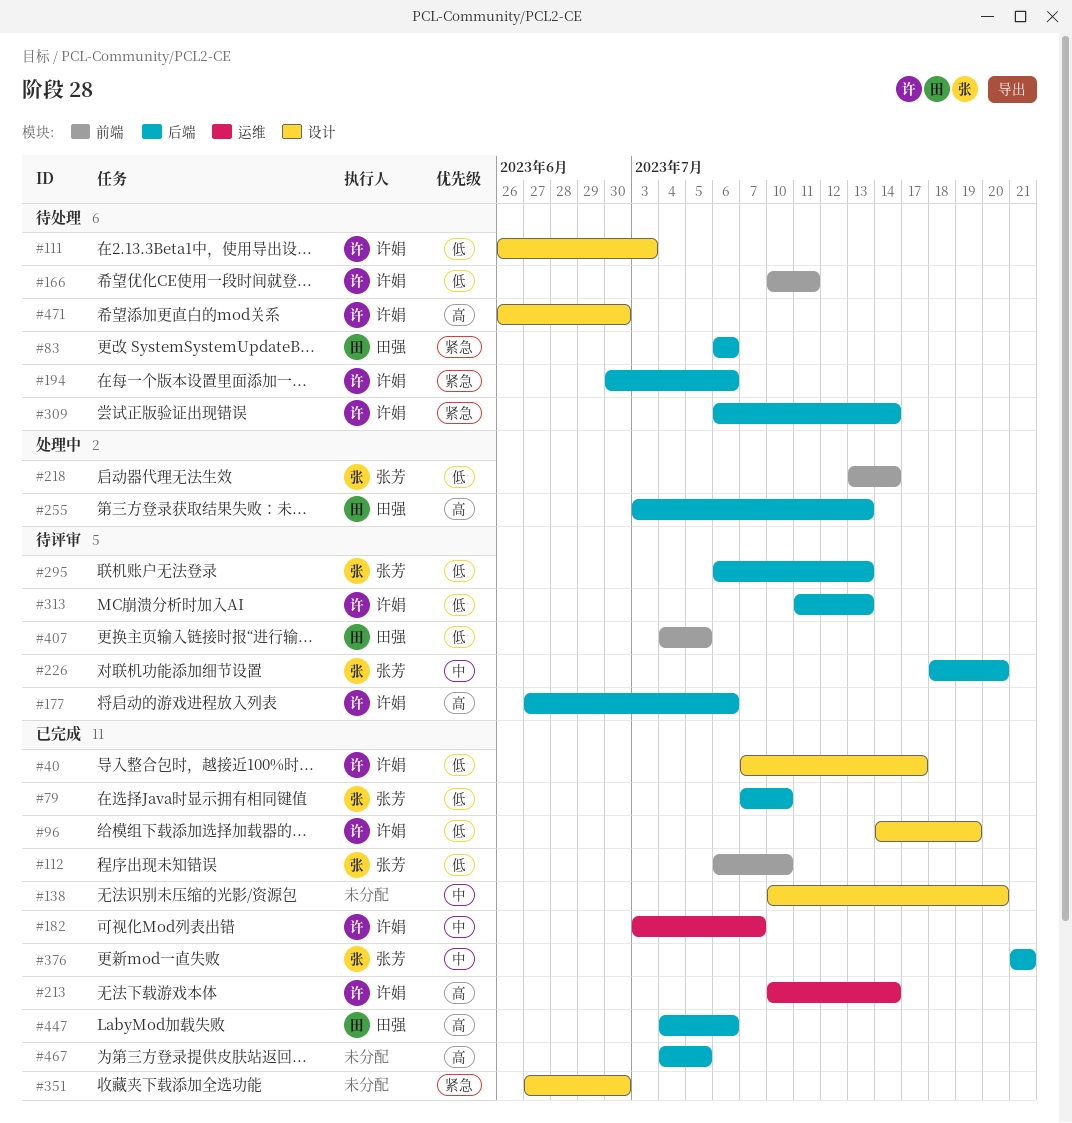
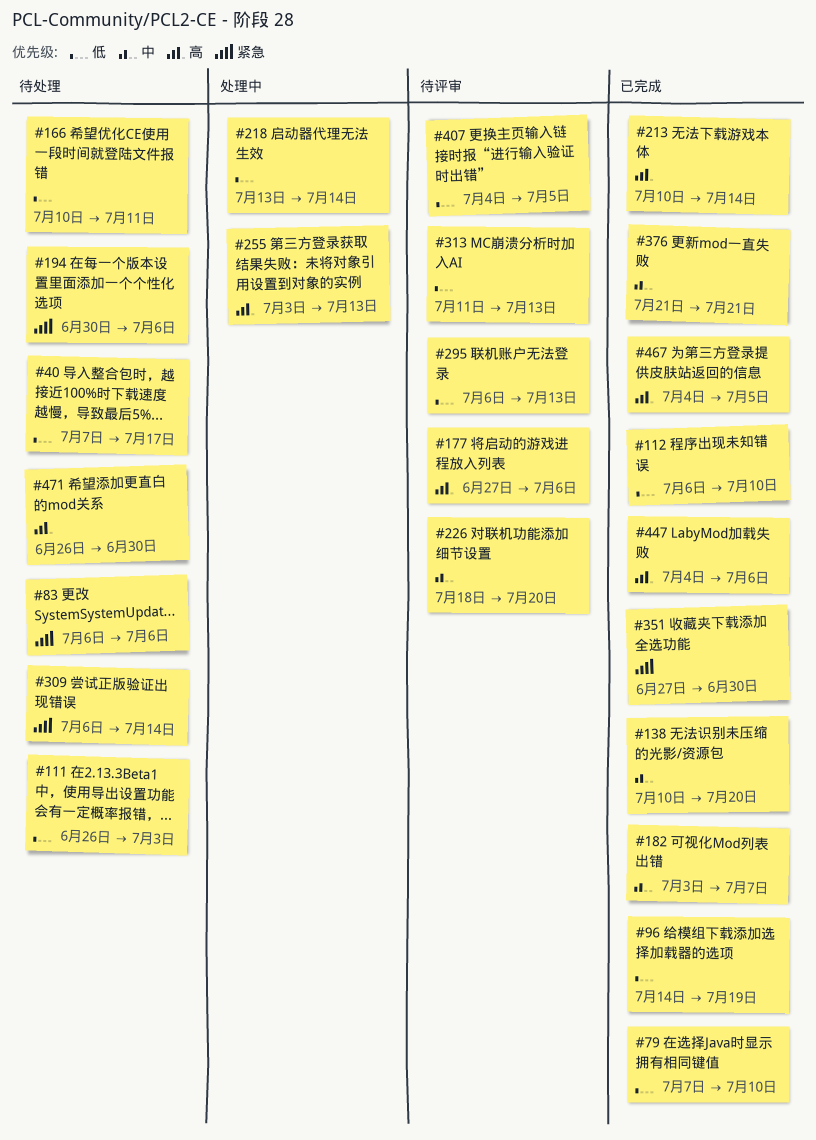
#40, status: 已完成 -> 待处理

